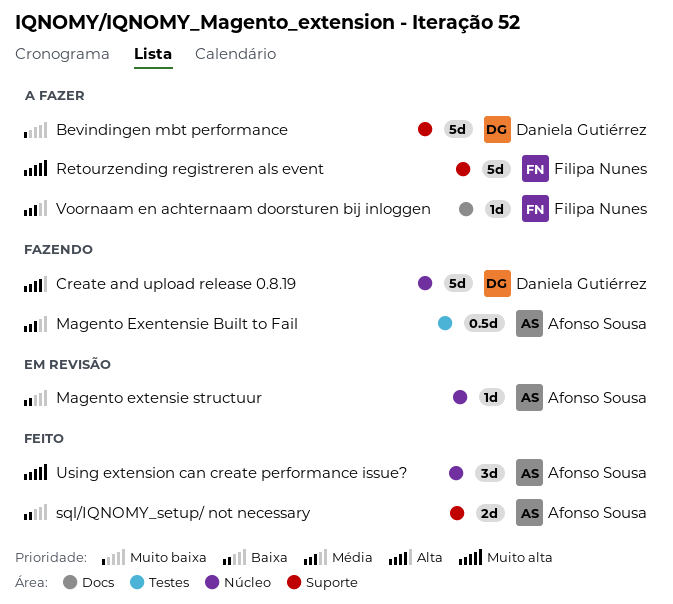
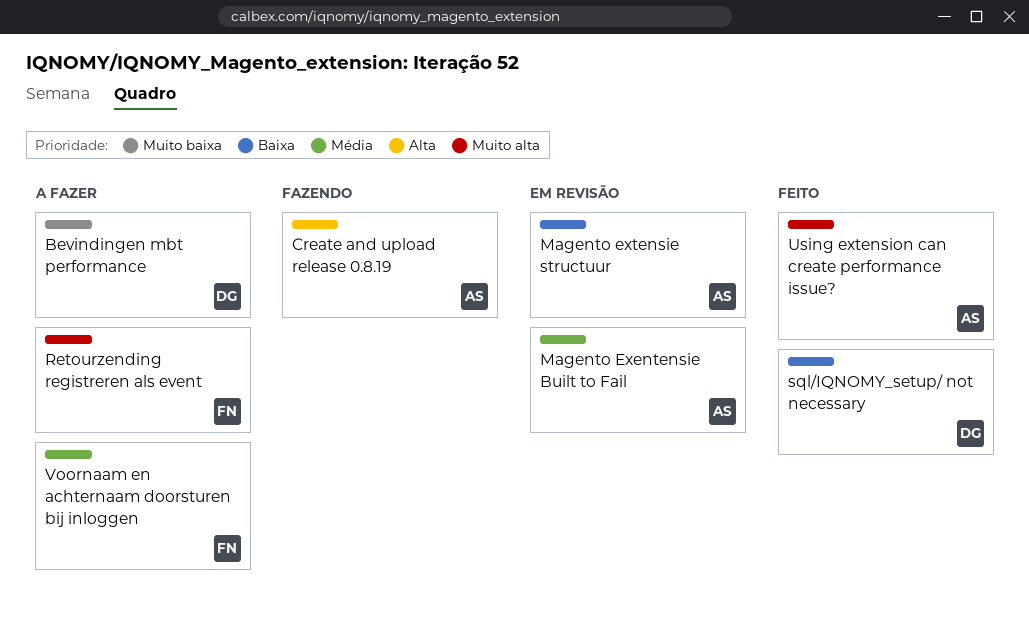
Create and upload release 0.8.19, owner: Daniela Gutiérrez -> Afonso Sousa
Magento Exentensie Built to Fail, status: Fazendo -> Em revisão
sql/IQNOMY_setup/ not necessary, owner: Afonso Sousa -> Daniela Gutiérrez

